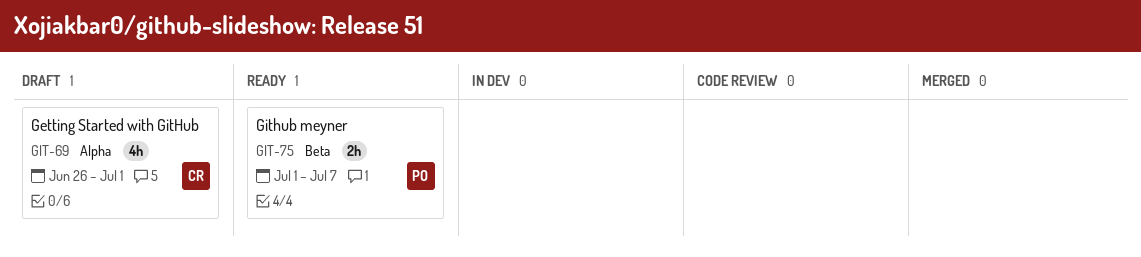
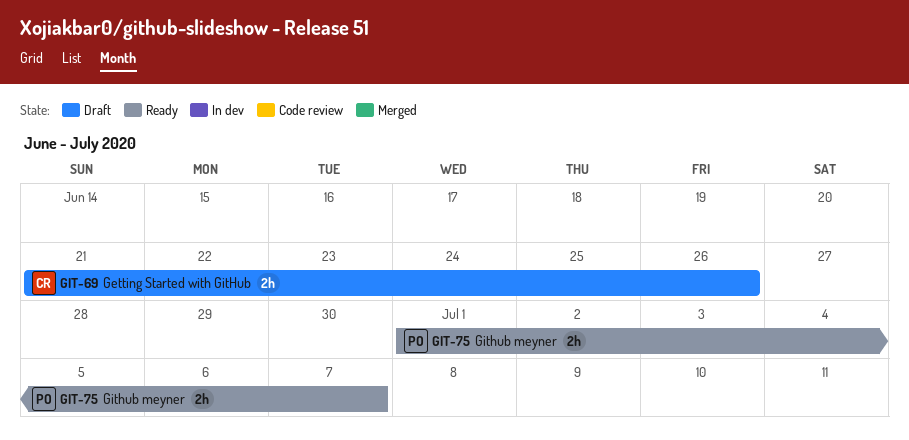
GIT-69, estimate: 4h -> 2h
GIT-69, start: Jun 26 -> Jun 21
GIT-69, due: Jul 1 -> Jun 26

